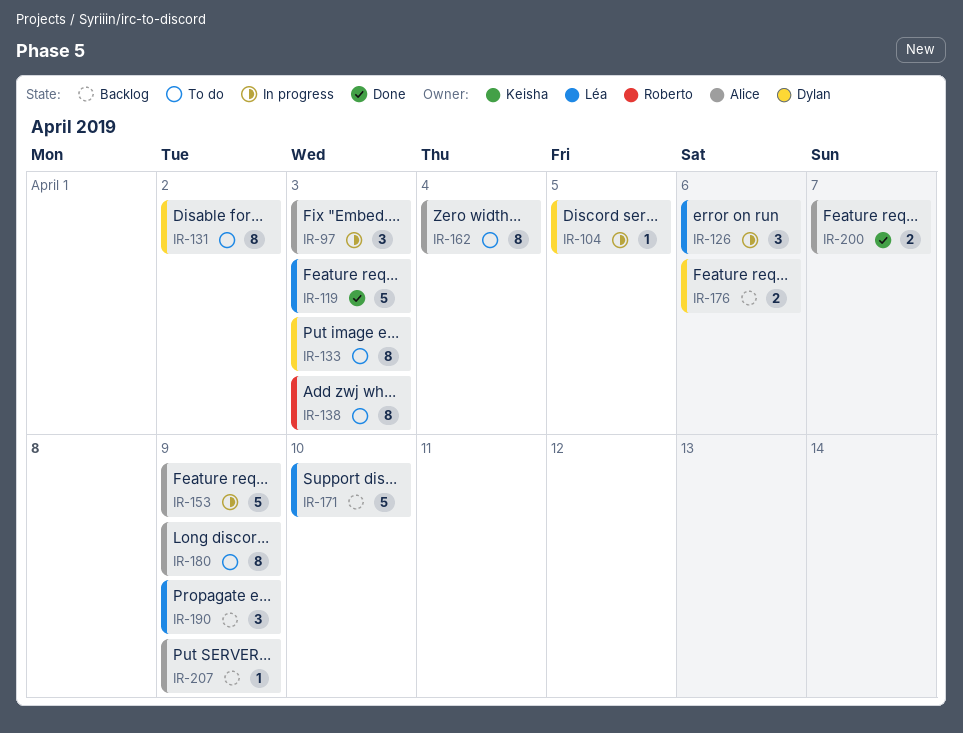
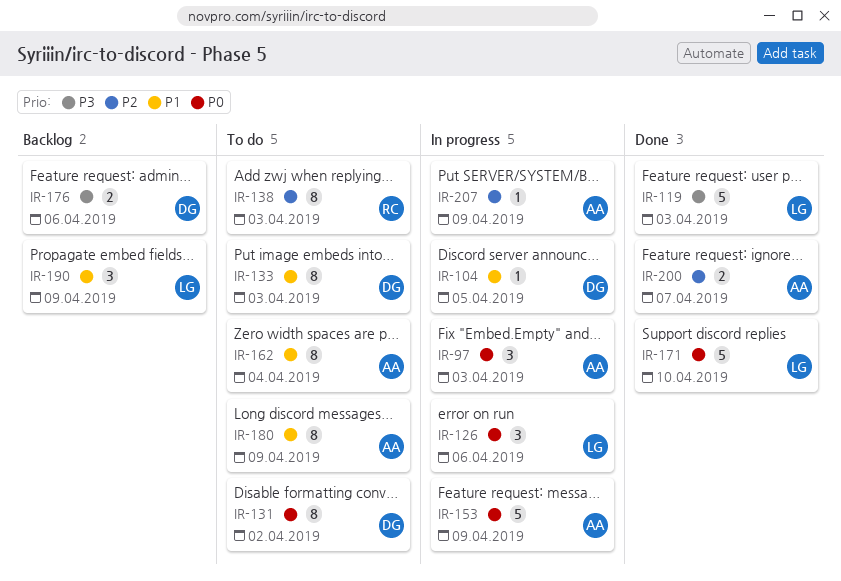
IR-171, status: Backlog -> Done
IR-207, status: Backlog -> In progress

